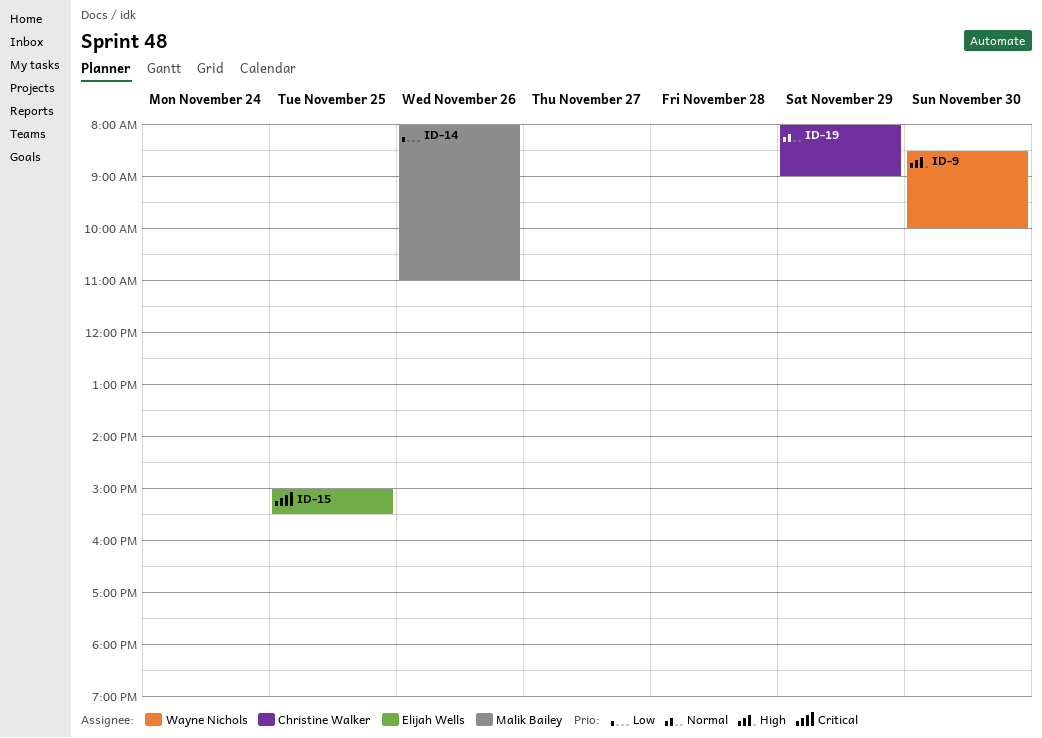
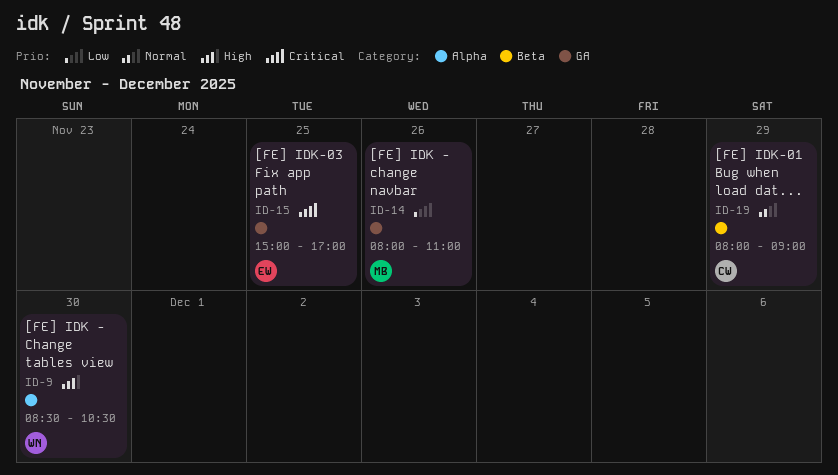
ID-9, ends: 10:00 -> 10:30
ID-15, ends: 15:30 -> 17:00

